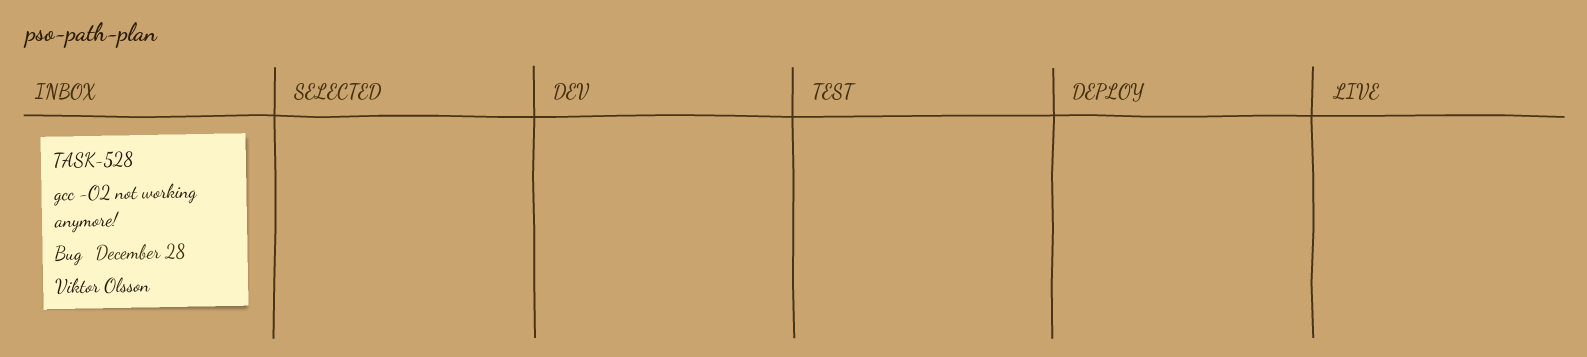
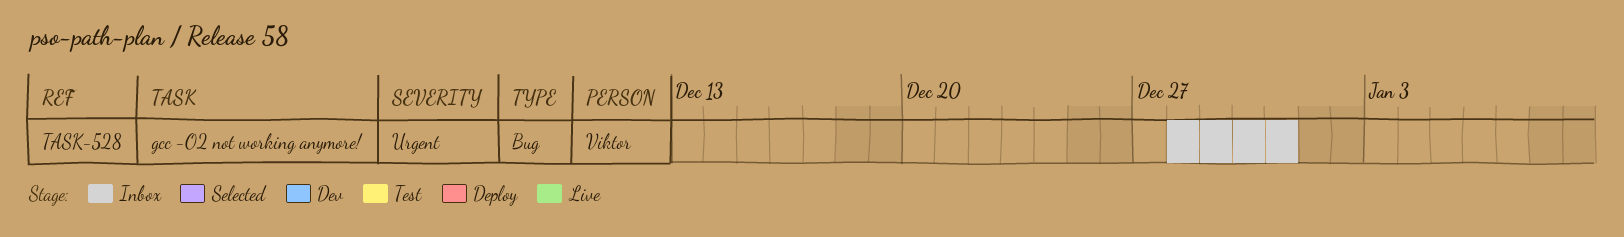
TASK-528, due: Dec 28 -> Dec 31

